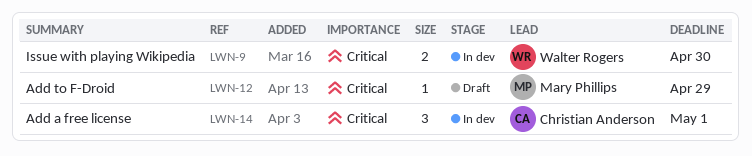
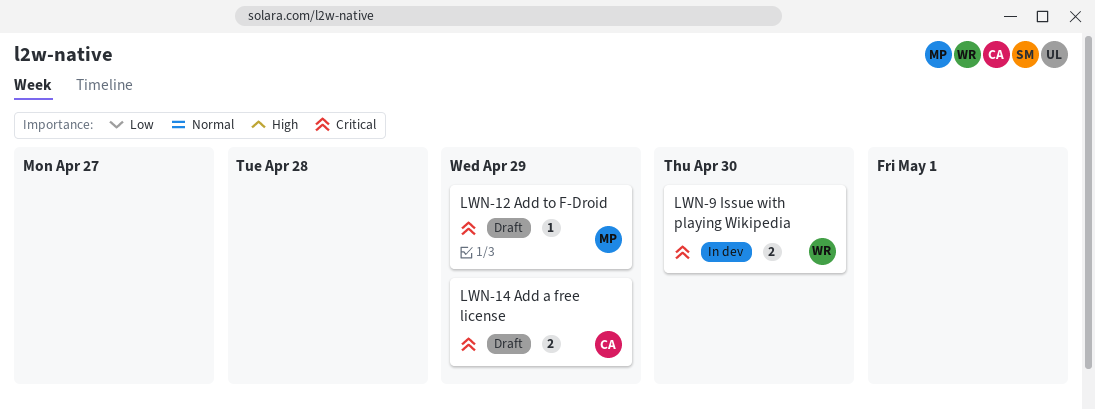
LWN-14, status: In dev -> Draft
LWN-14, estimate: 3 -> 2
LWN-14, due: May 1 -> Apr 29

